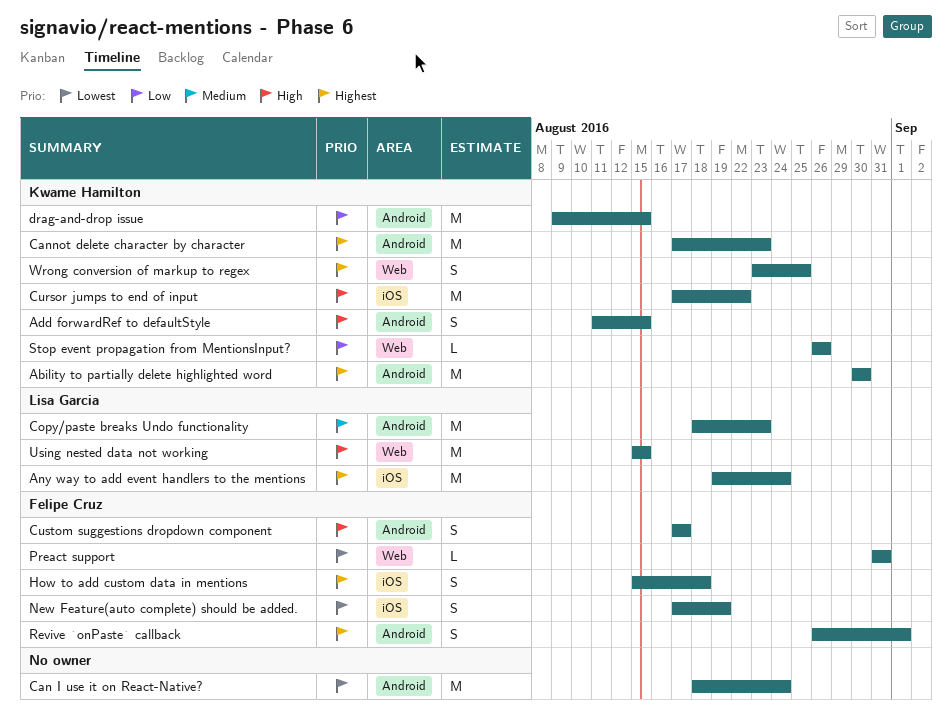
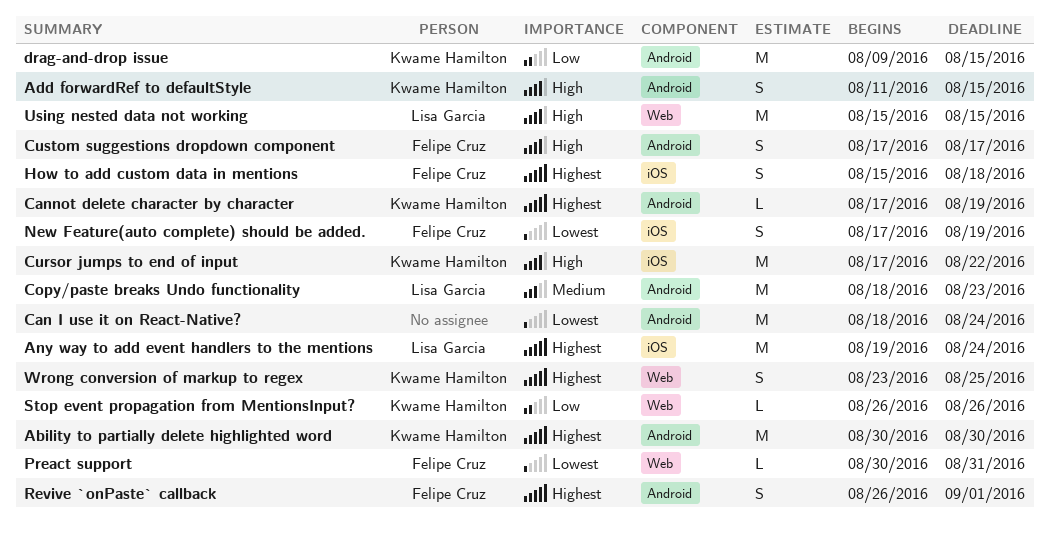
Cannot delete character by character, estimate: M -> L
Cannot delete character by character, due: Aug 23 -> Aug 19
Preact support, start: Aug 31 -> Aug 30

